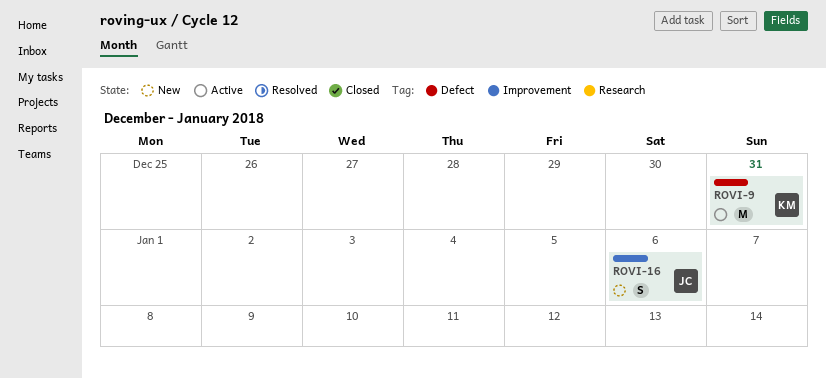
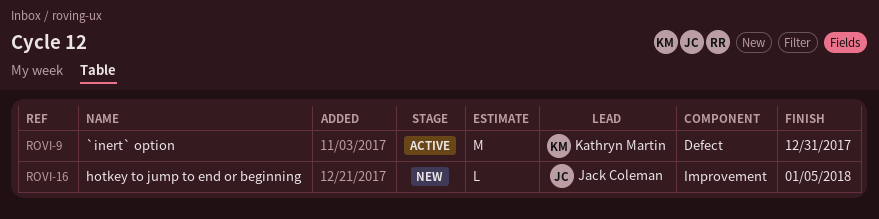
ROVI-16, estimate: S -> L
ROVI-16, due: Jan 6 -> Jan 5

